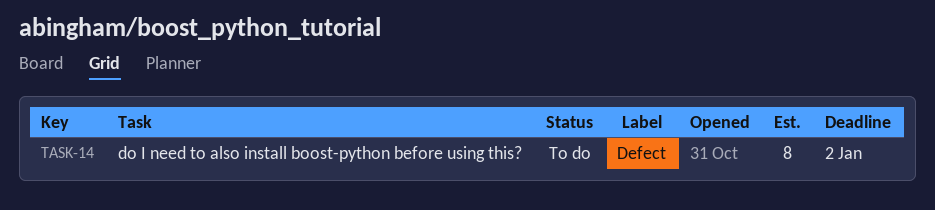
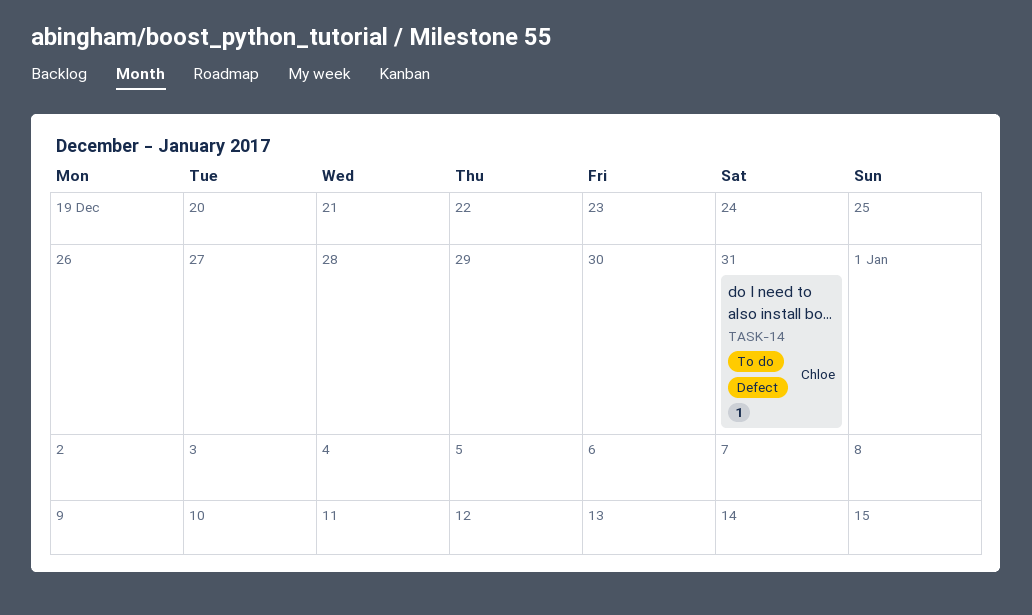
TASK-14, estimate: 8 -> 1
TASK-14, due: Jan 2 -> Dec 31

